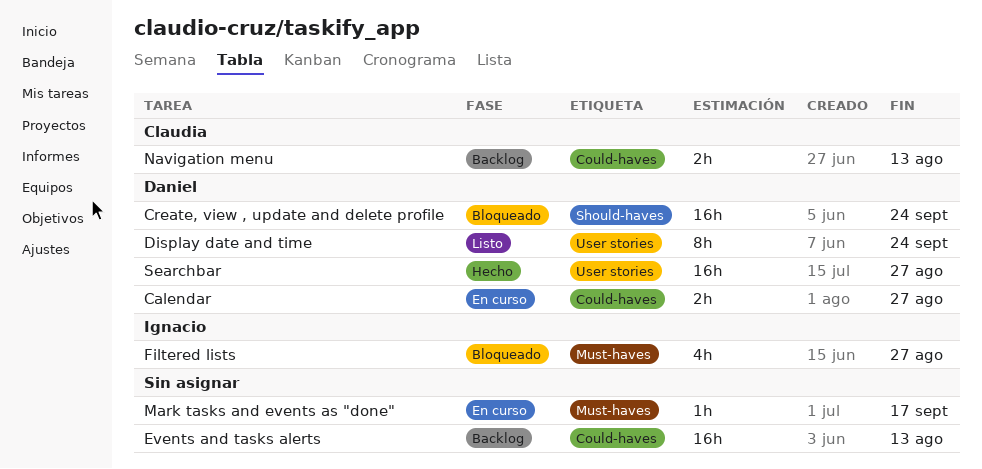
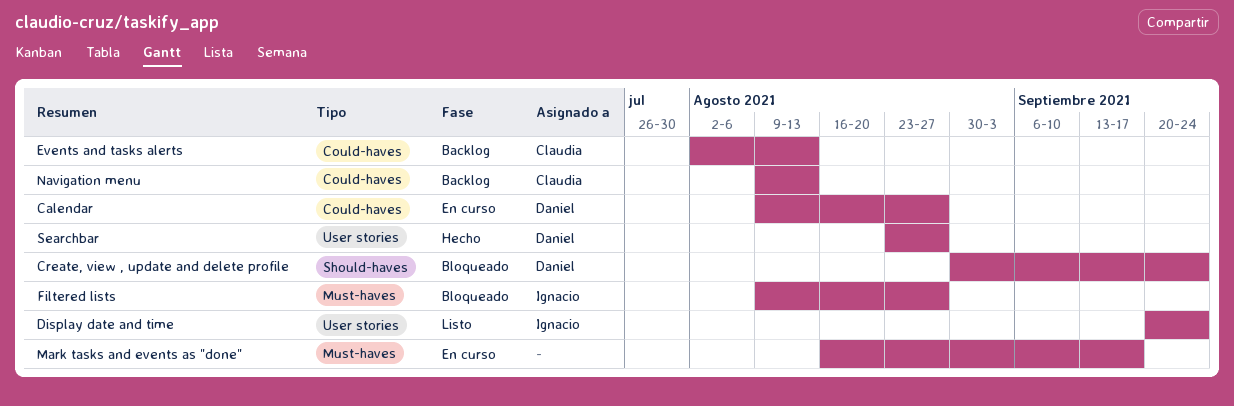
Display date and time, owner: Daniel -> Ignacio
Events and tasks alerts, owner: none -> Claudia

